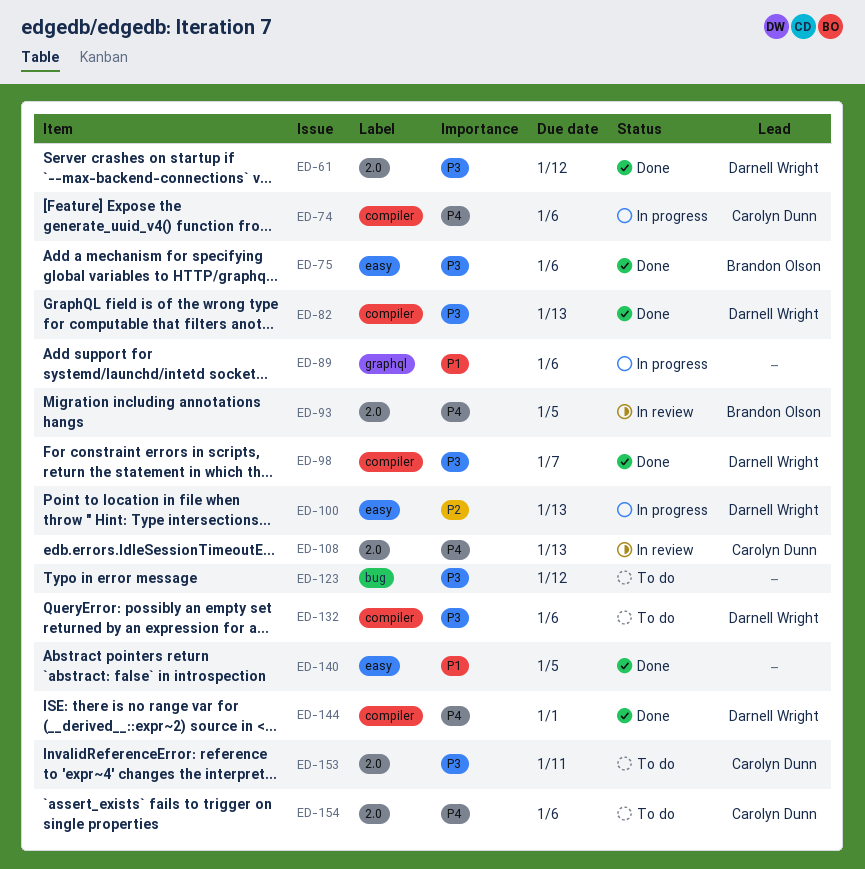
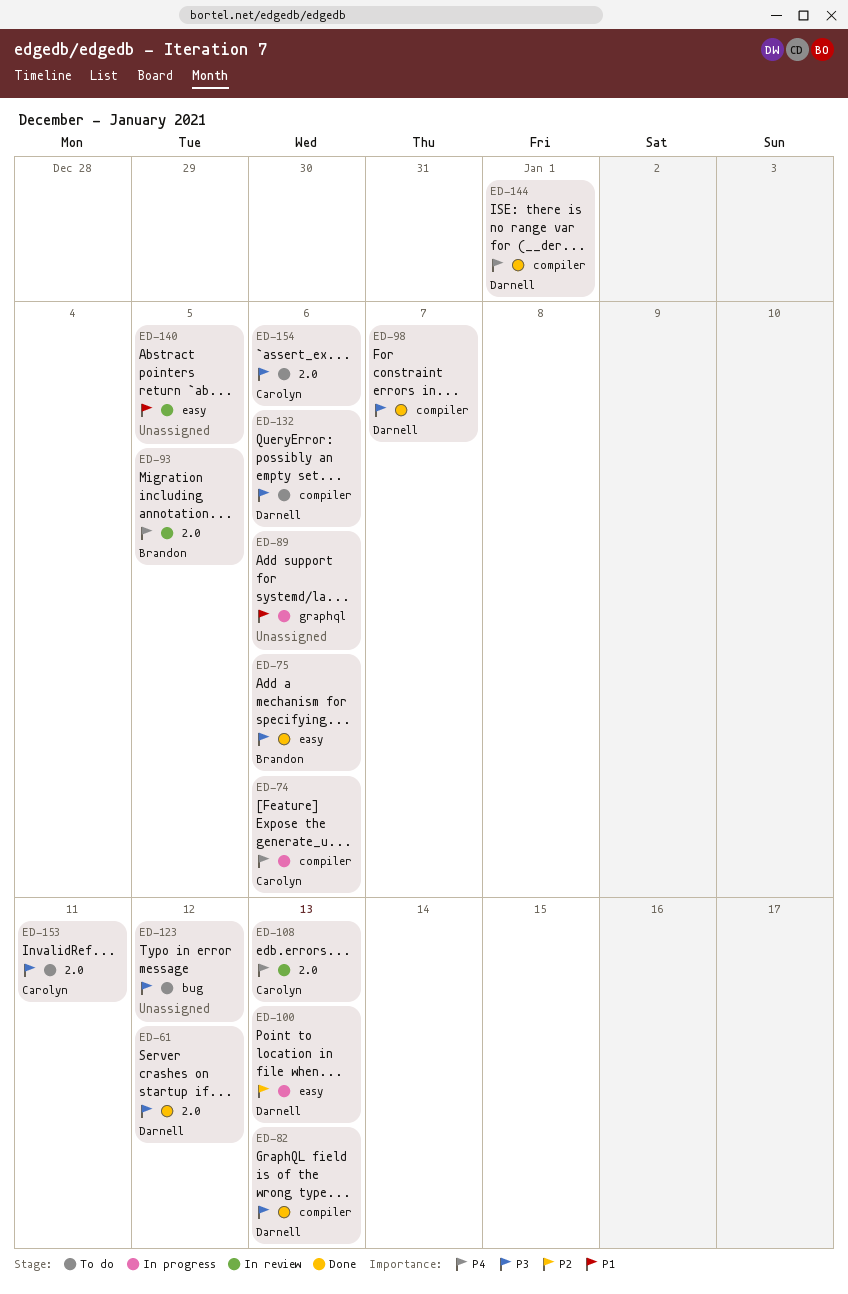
ED-140, status: Done -> In review
ED-154, priority: P4 -> P3

